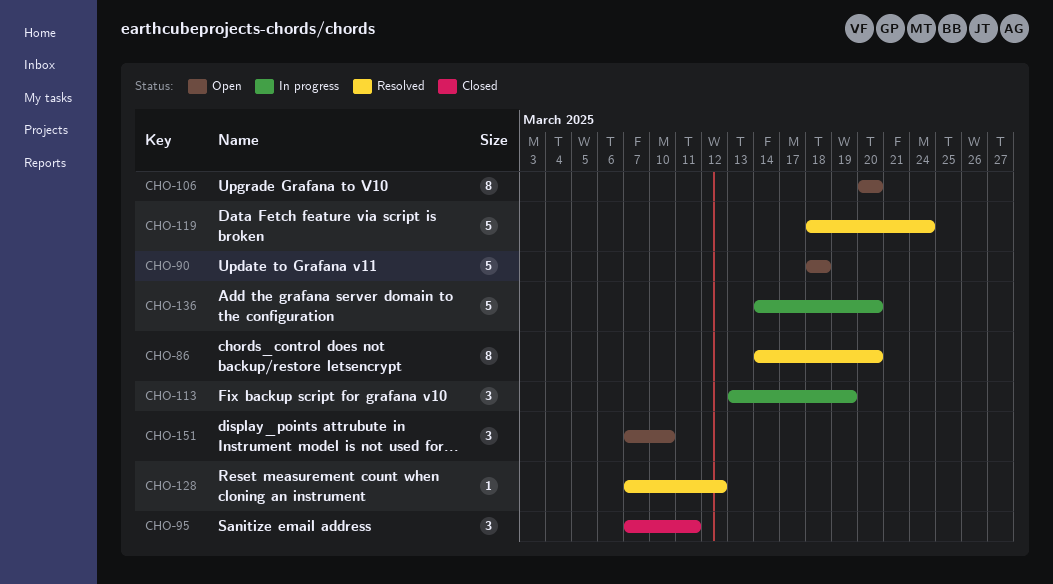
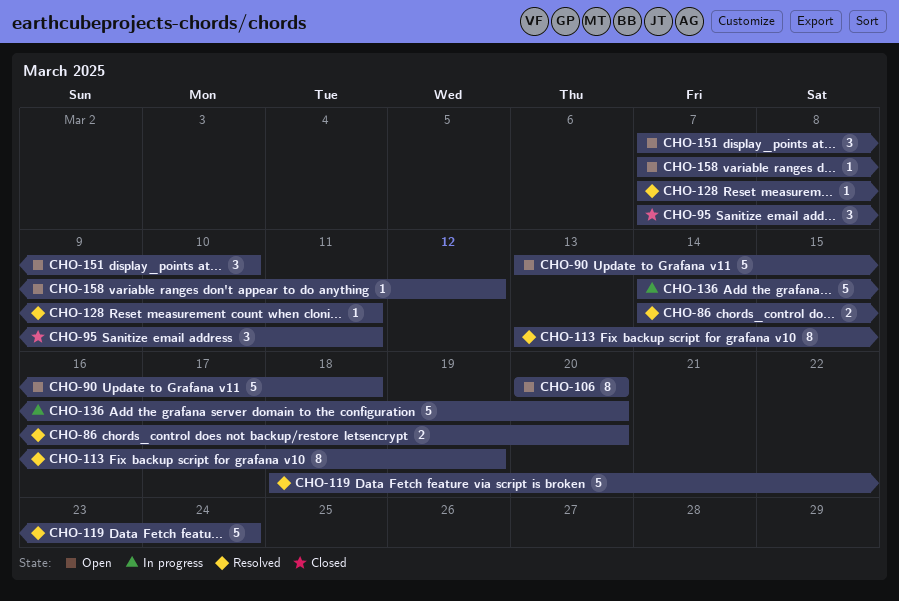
CHO-86, estimate: 8 -> 2
CHO-90, start: Mar 18 -> Mar 13
CHO-113, status: In progress -> Resolved
CHO-113, estimate: 3 -> 8
CHO-128, due: Mar 12 -> Mar 11
CHO-158: none -> present

